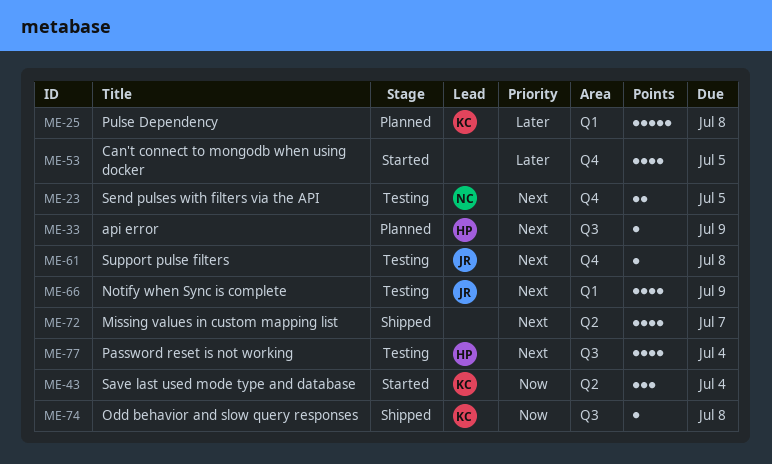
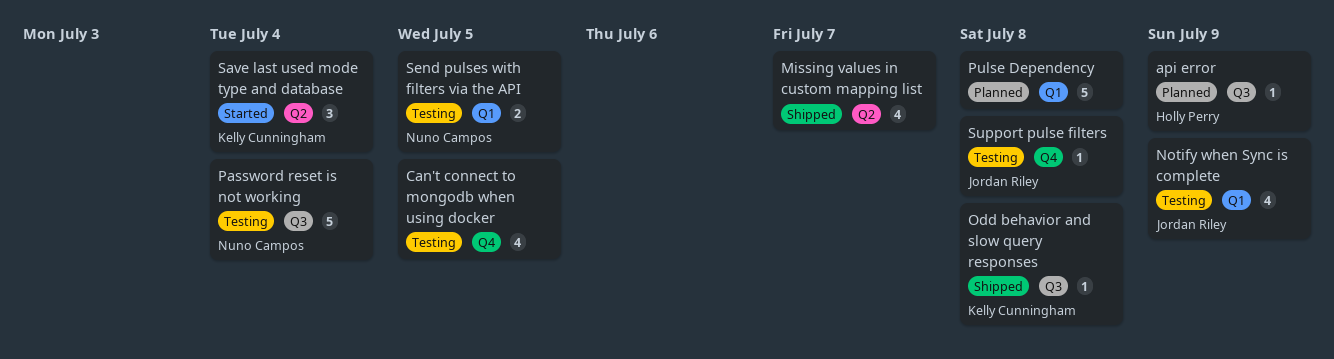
Can't connect to mongodb when using docker, status: Started -> Testing
Password reset is not working, owner: Holly Perry -> Nuno Campos
Password reset is not working, estimate: 4 -> 5
Pulse Dependency, owner: Kelly Cunningham -> none
Send pulses with filters via the API, label: Q4 -> Q1

